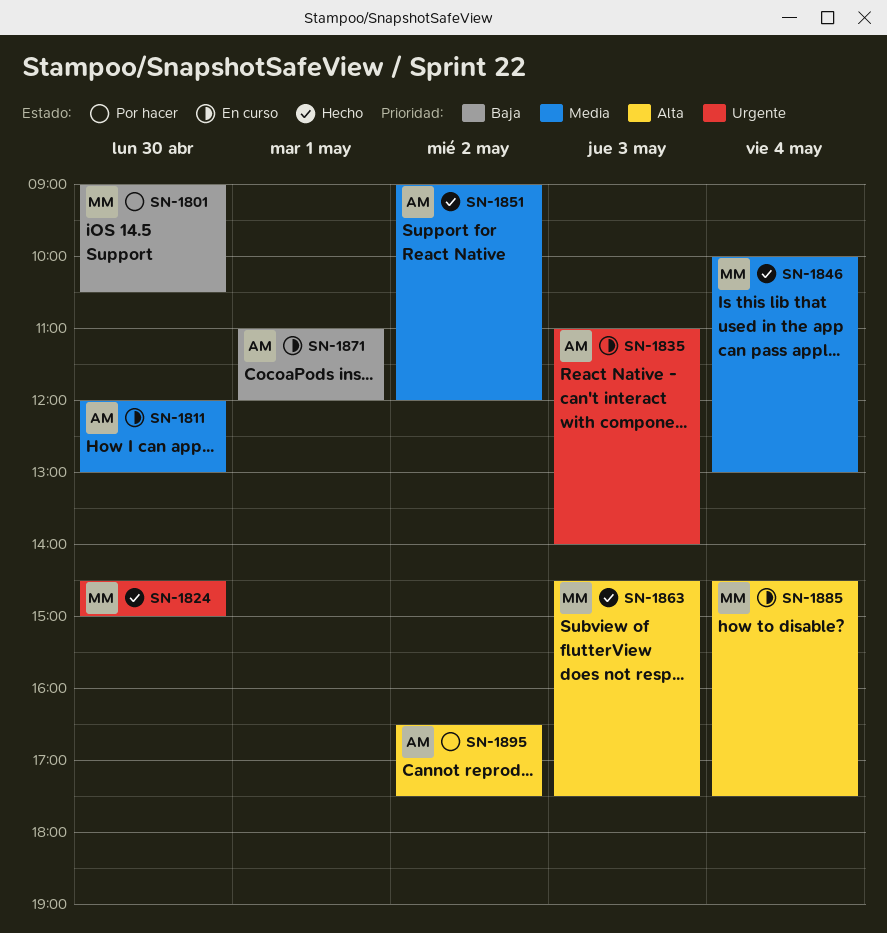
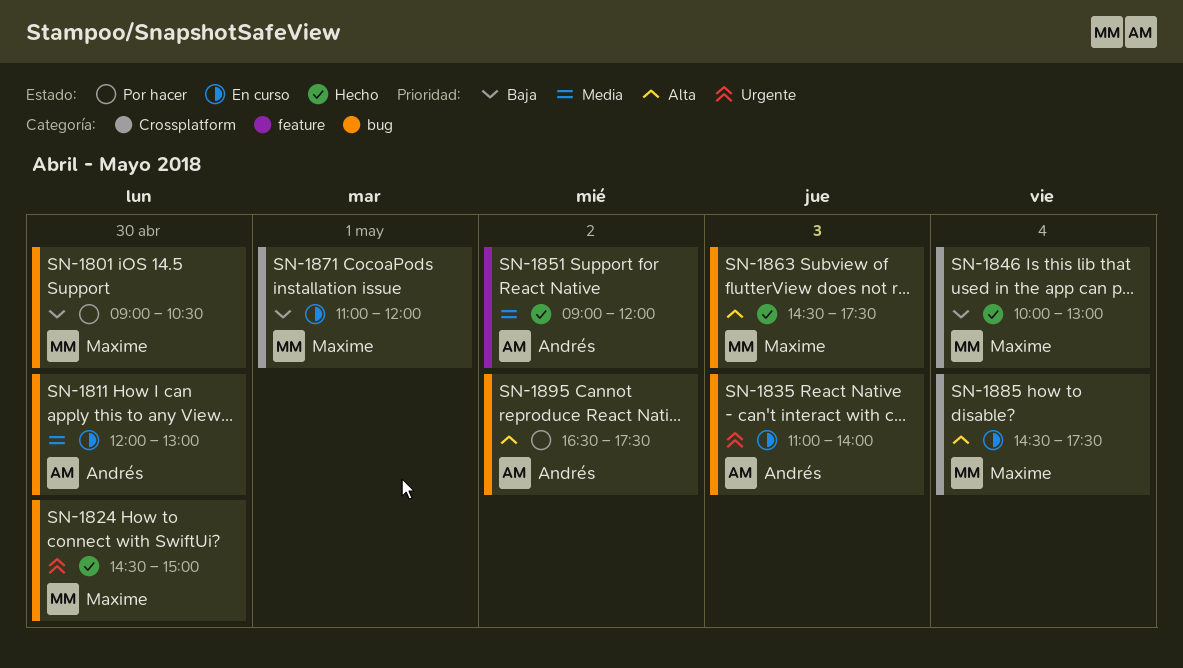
SN-1846, priority: Media -> Baja
SN-1871, owner: Andrés -> Maxime

